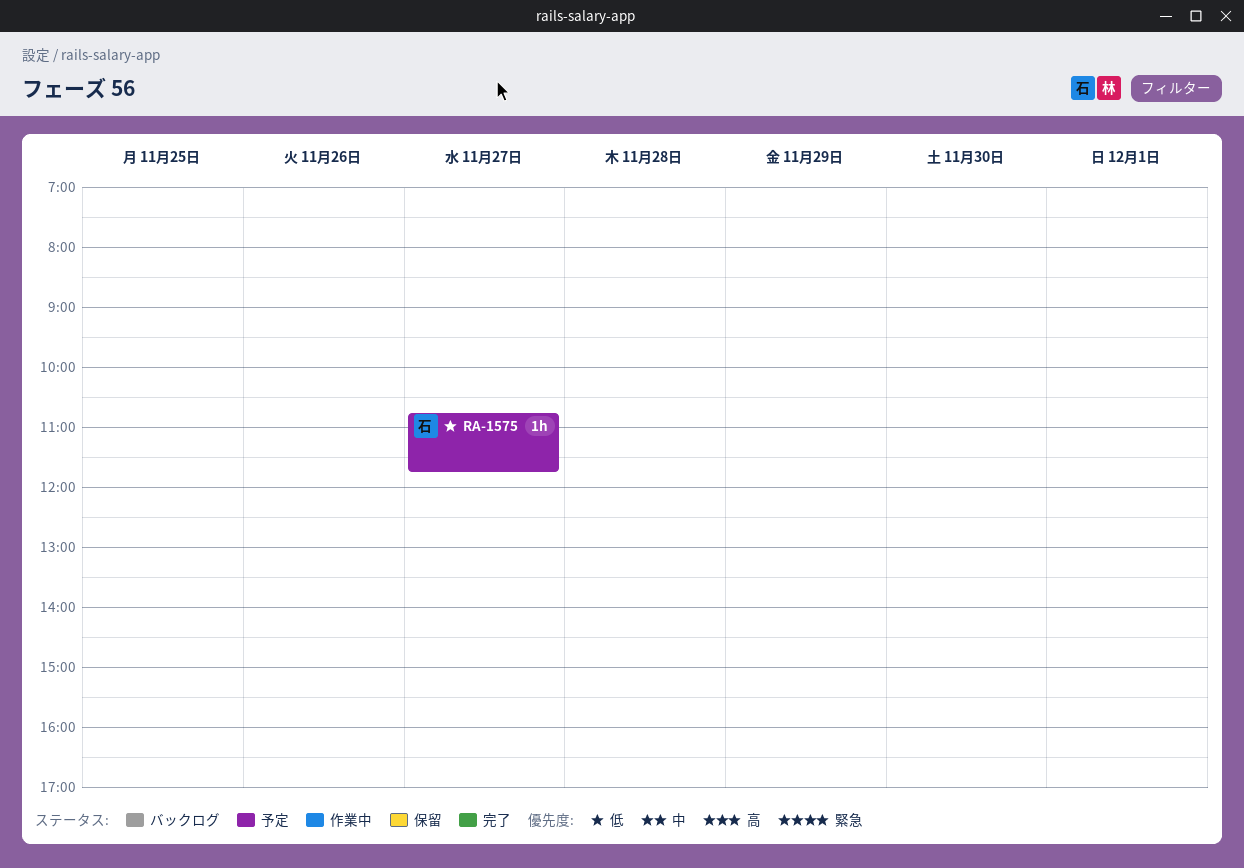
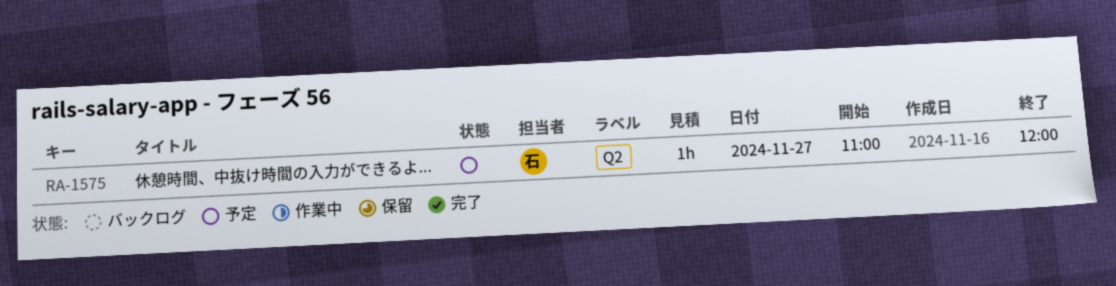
RA-1575, begins: 10:45 -> 11:00
RA-1575, ends: 11:45 -> 12:00

